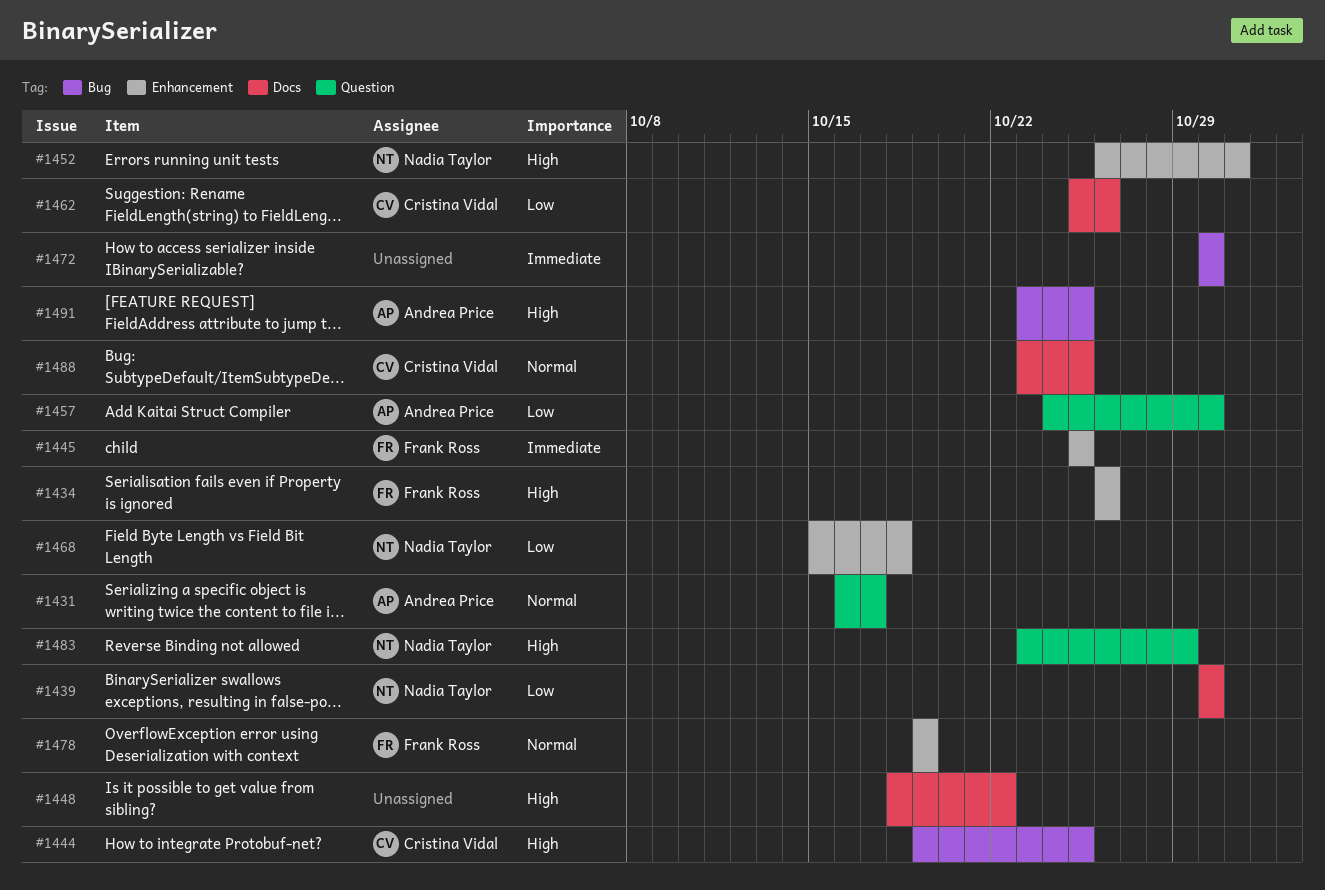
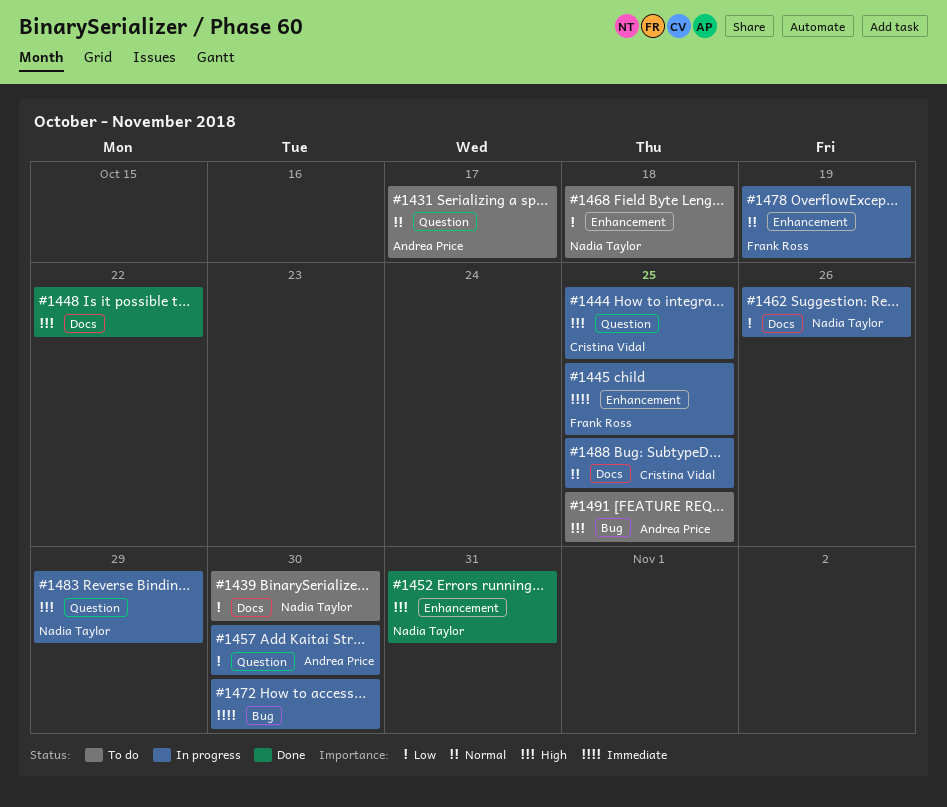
#1434: present -> none
#1444, label: Bug -> Question
#1462, owner: Cristina Vidal -> Nadia Taylor

